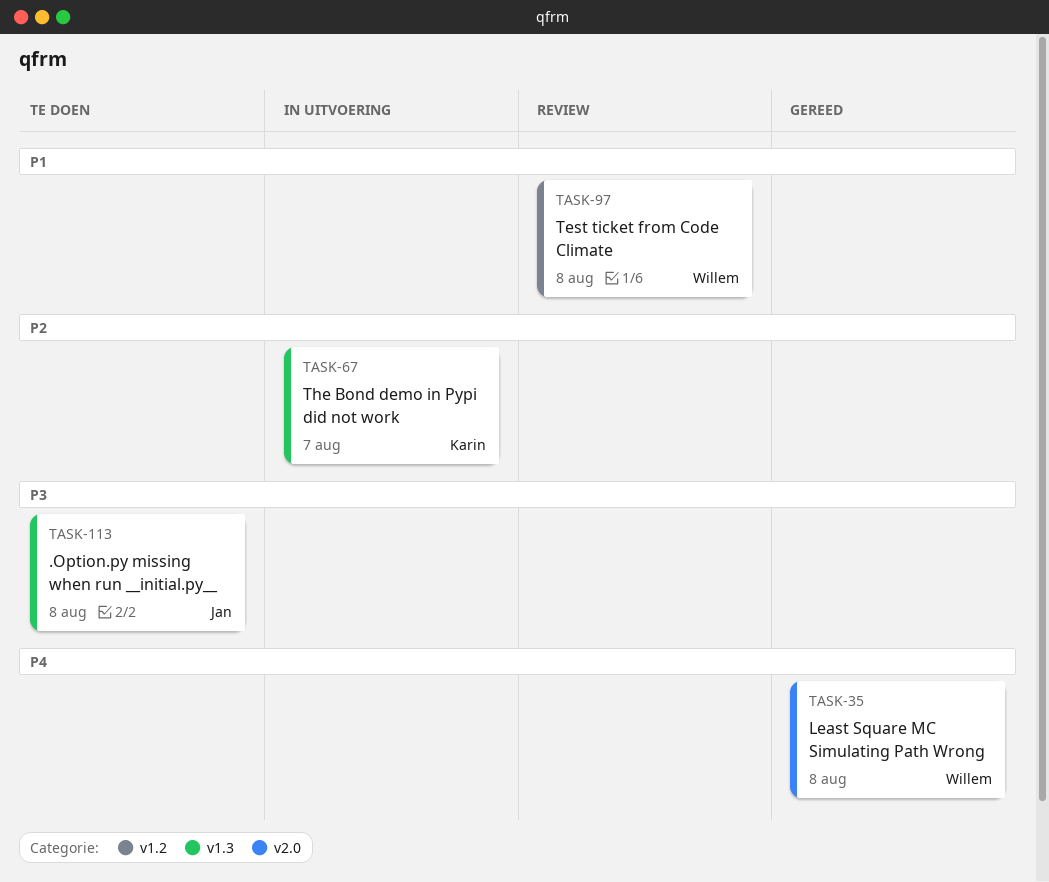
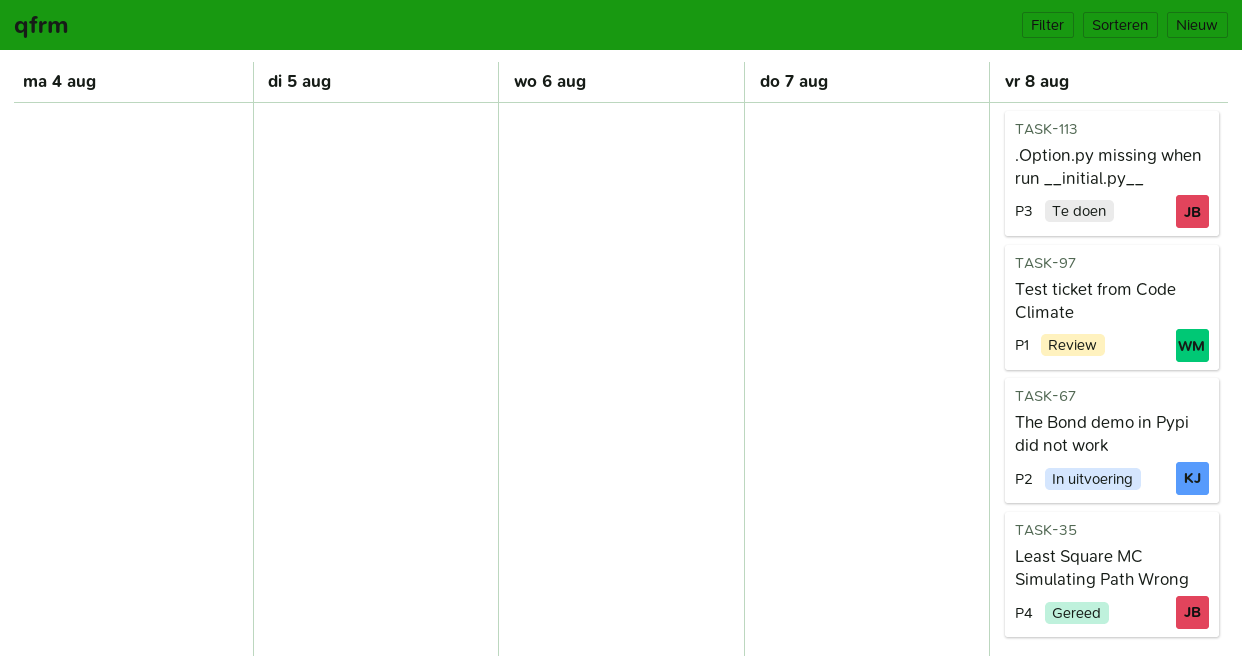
TASK-35, owner: Willem -> Jan
TASK-67, due: Aug 7 -> Aug 8

